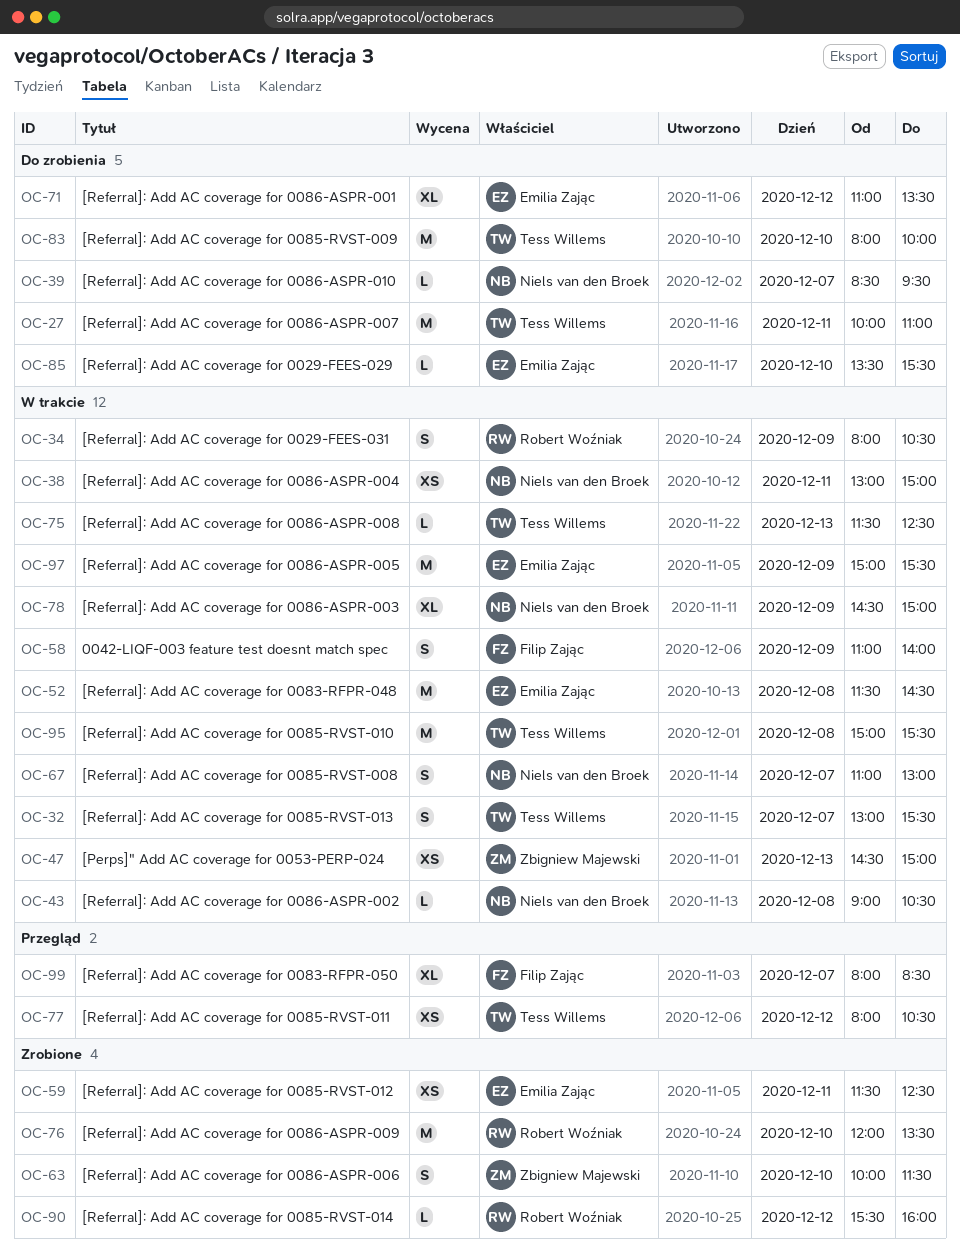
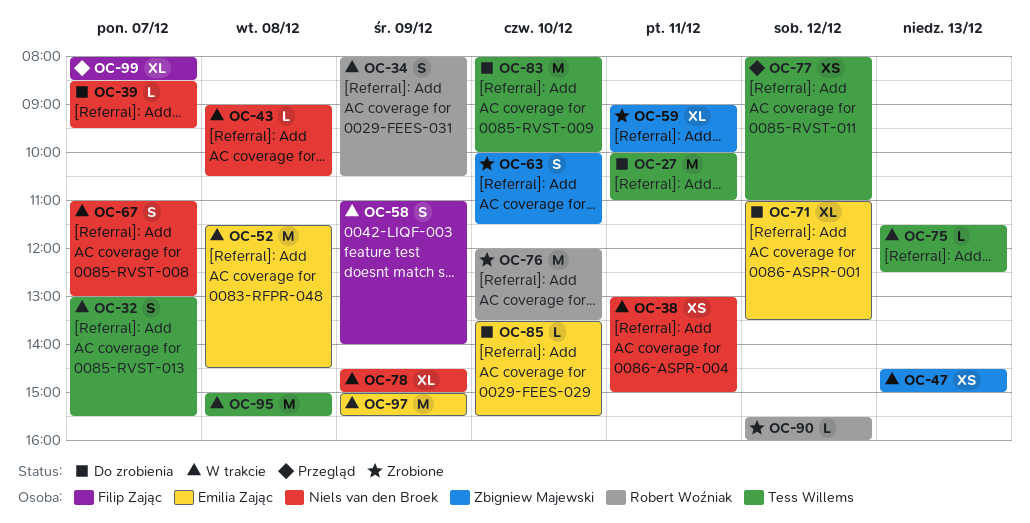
OC-59, owner: Emilia Zając -> Zbigniew Majewski
OC-59, estimate: XS -> XL
OC-59, begins: 11:30 -> 09:00
OC-59, ends: 12:30 -> 10:00
OC-77, ends: 10:30 -> 11:00

